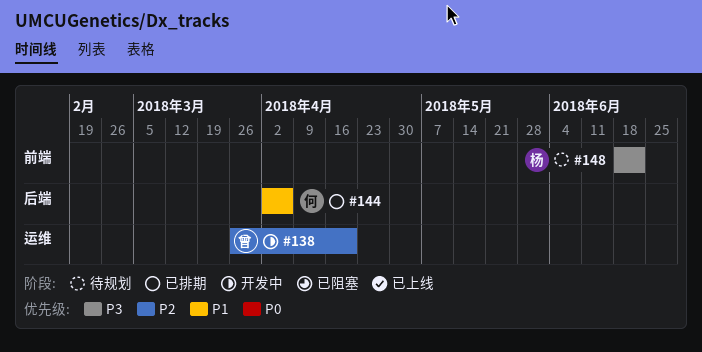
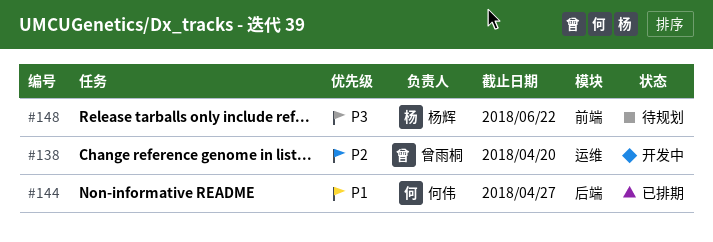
#144, due: Apr 6 -> Apr 27

